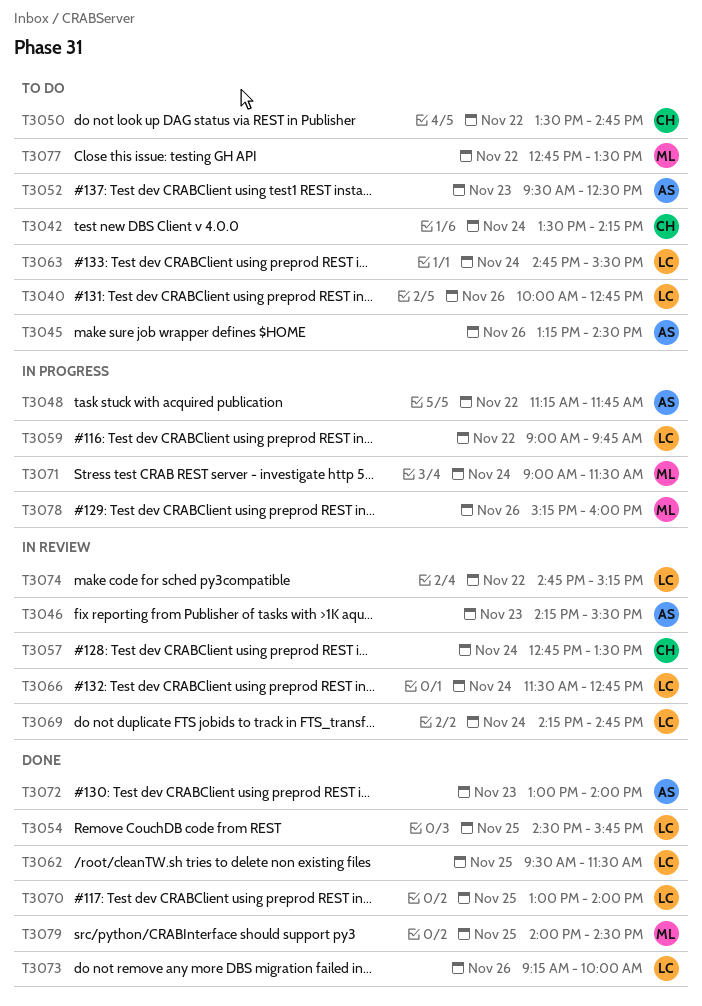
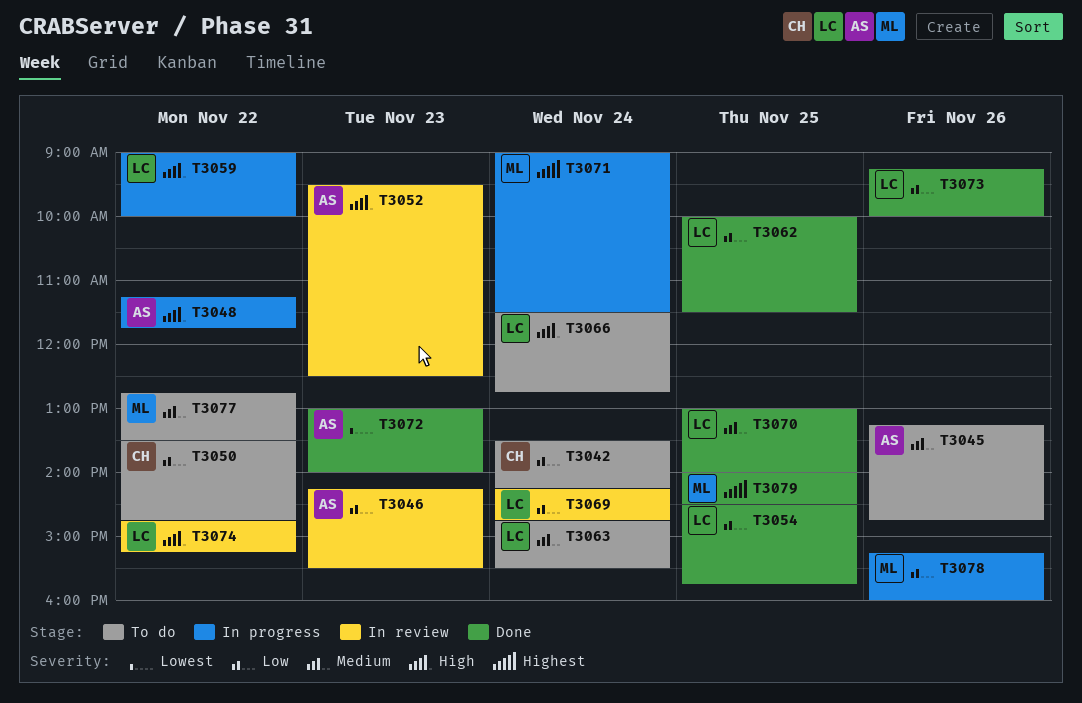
T3040: present -> none
T3045, ends: 14:30 -> 14:45
T3052, status: To do -> In review
T3057: present -> none
T3059, ends: 09:45 -> 10:00
T3062, begins: 09:30 -> 10:00
T3066, status: In review -> To do

